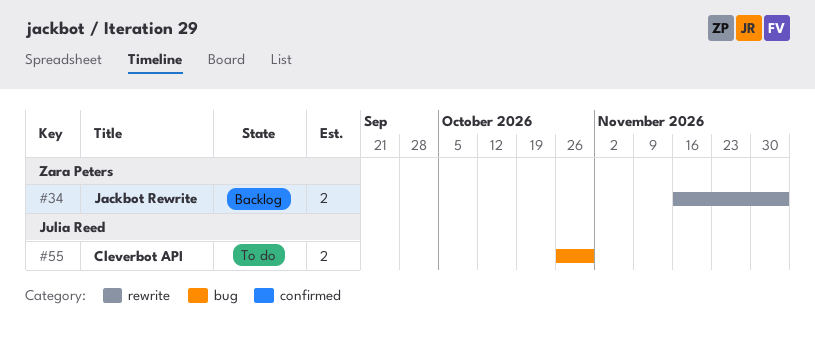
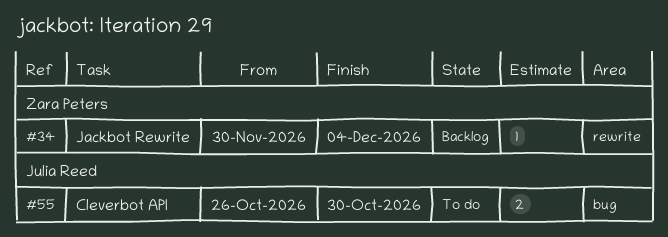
#34, estimate: 2 -> 1
#34, start: Nov 16 -> Nov 30

